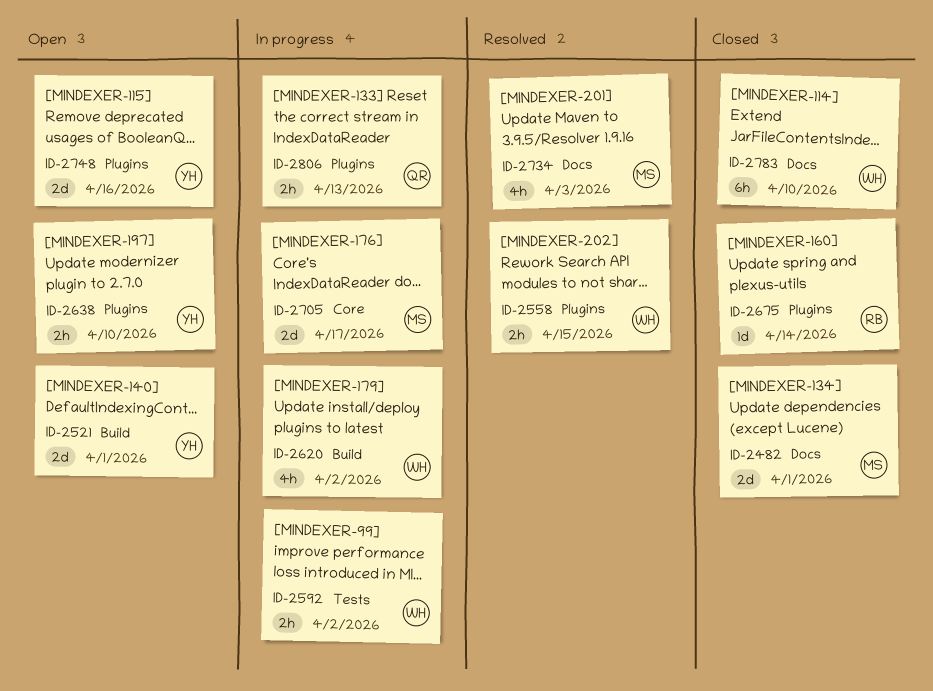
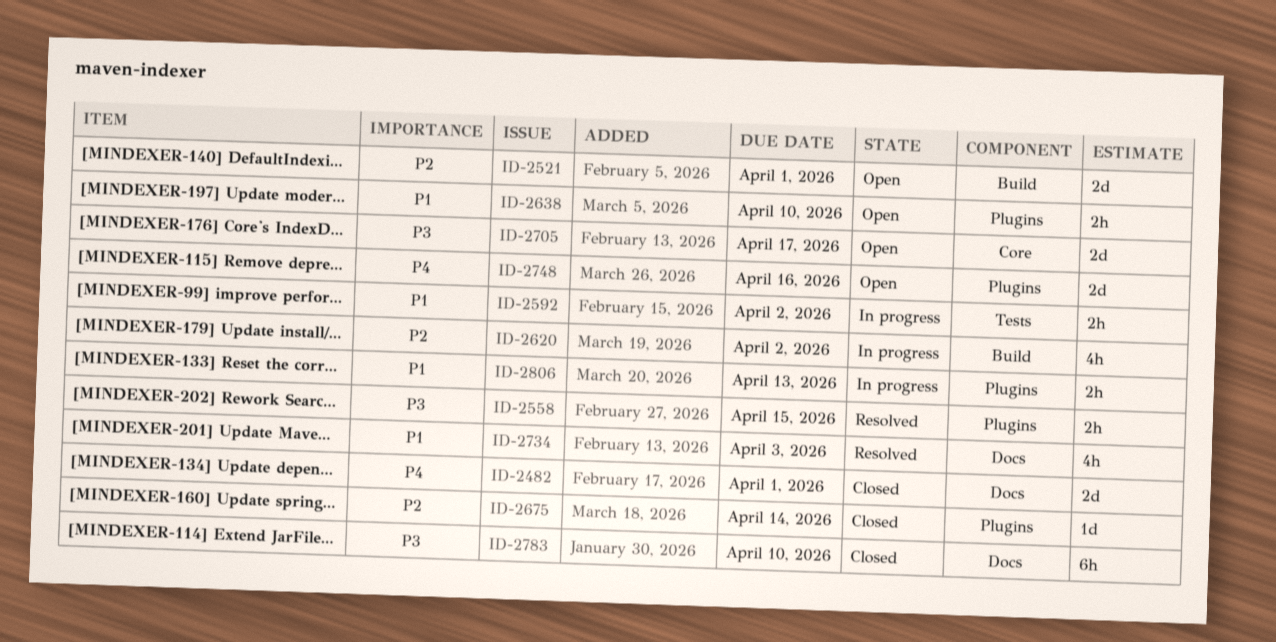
ID-2705, status: In progress -> Open

